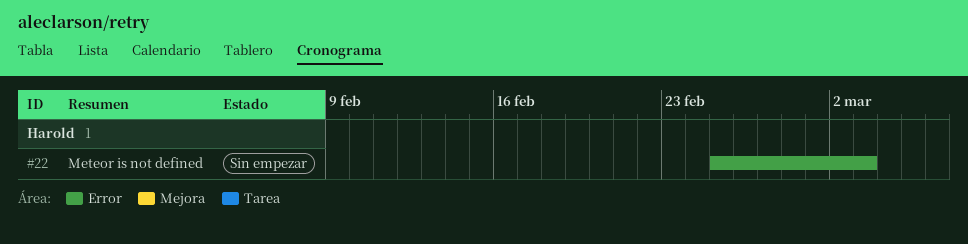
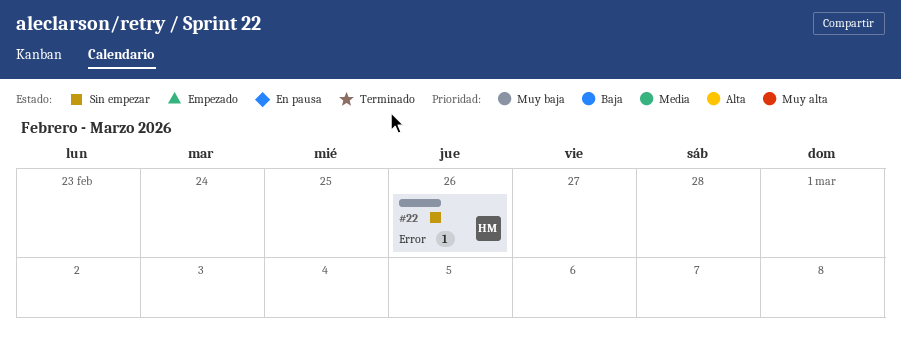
#22, due: Mar 3 -> Feb 26

